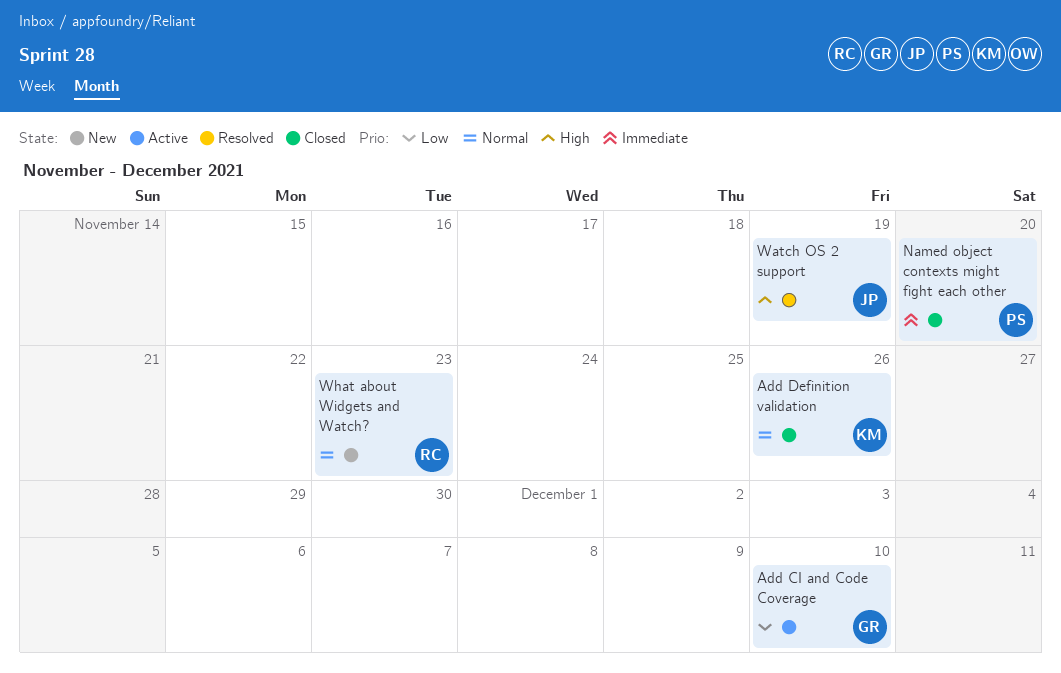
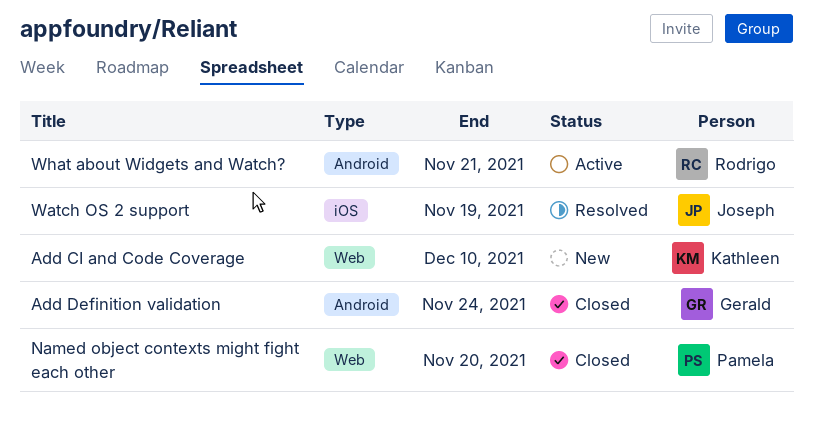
Add CI and Code Coverage, status: Active -> New
Add CI and Code Coverage, owner: Gerald -> Kathleen
Add Definition validation, owner: Kathleen -> Gerald
Add Definition validation, due: Nov 26 -> Nov 24
What about Widgets and Watch?, status: New -> Active
What about Widgets and Watch?, due: Nov 23 -> Nov 21

